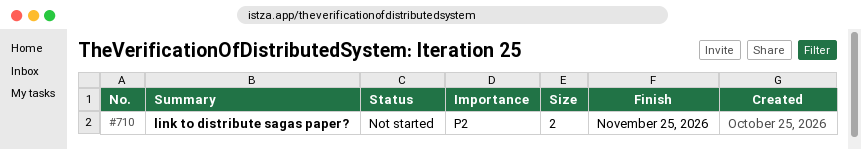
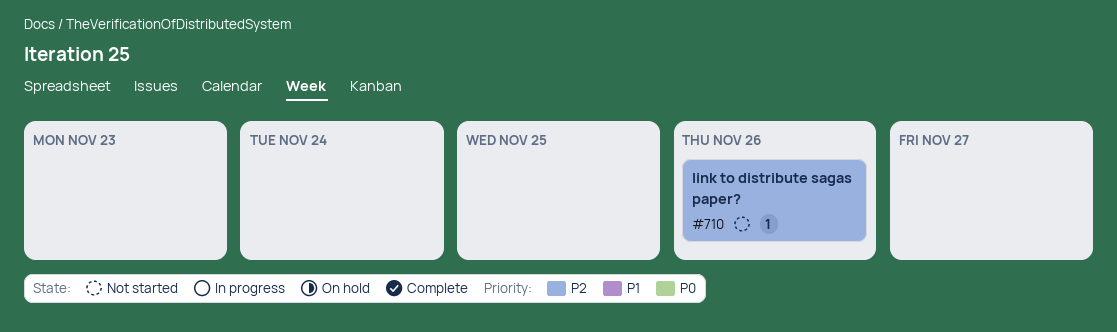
#710, estimate: 2 -> 1
#710, due: Nov 25 -> Nov 26

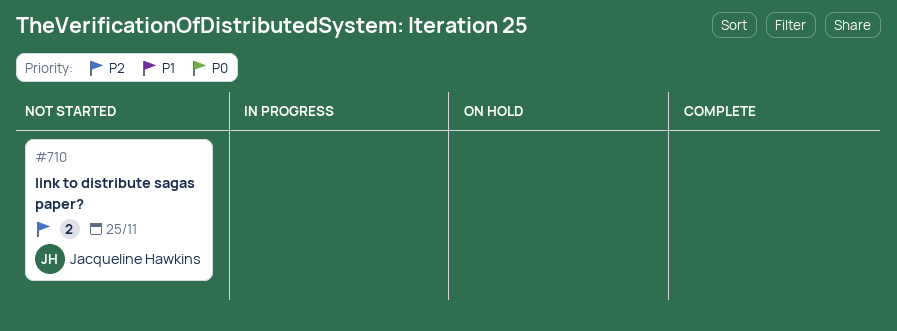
#710, estimate: 1 -> 2
#710, due: Nov 26 -> Nov 25

